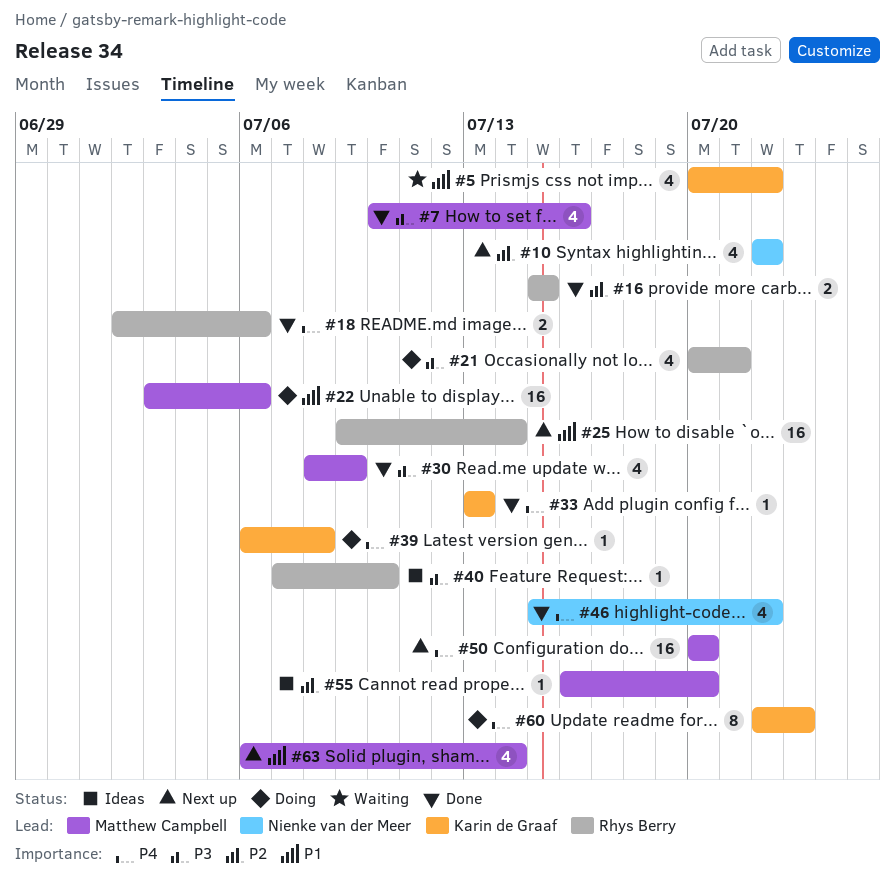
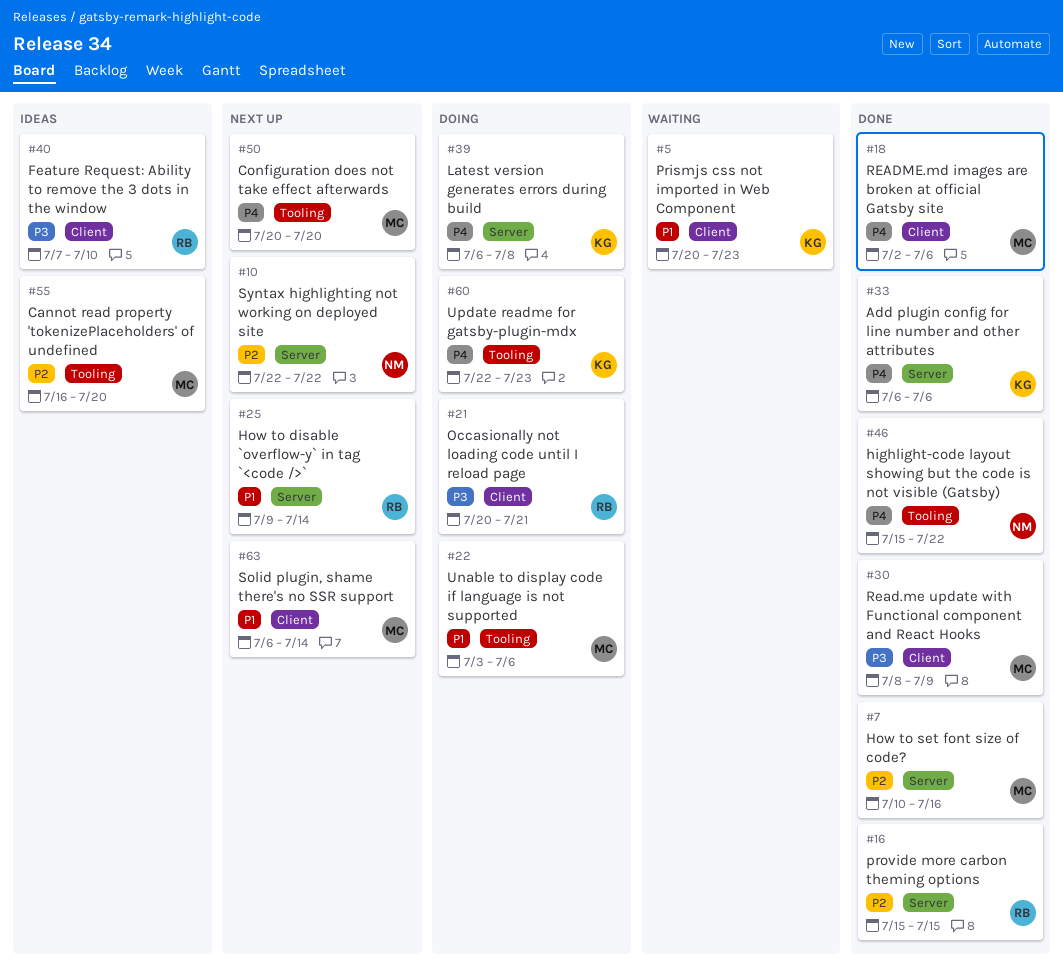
#5, due: Jul 22 -> Jul 23
#7, priority: P3 -> P2
#18, owner: Rhys Berry -> Matthew Campbell
#33, start: Jul 13 -> Jul 6
#33, due: Jul 13 -> Jul 6

